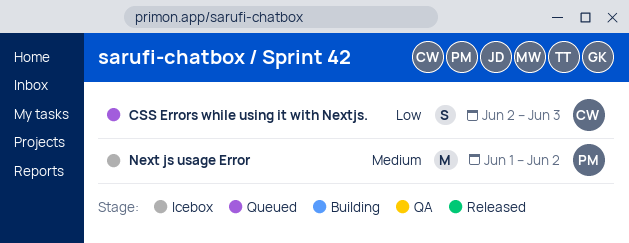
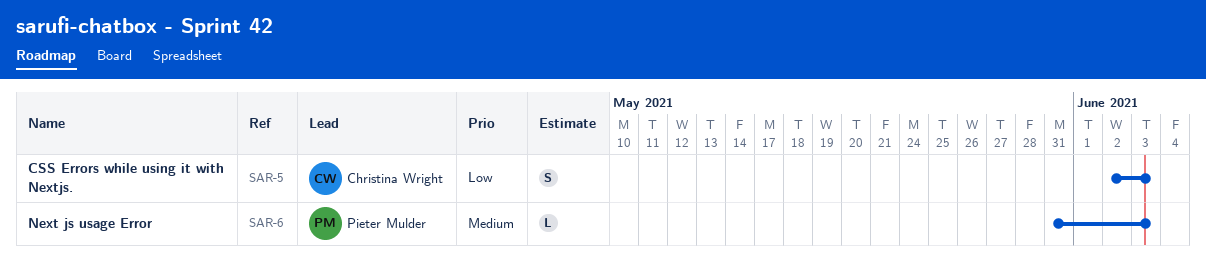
Next js usage Error, estimate: M -> L
Next js usage Error, start: Jun 1 -> May 31
Next js usage Error, due: Jun 2 -> Jun 3

